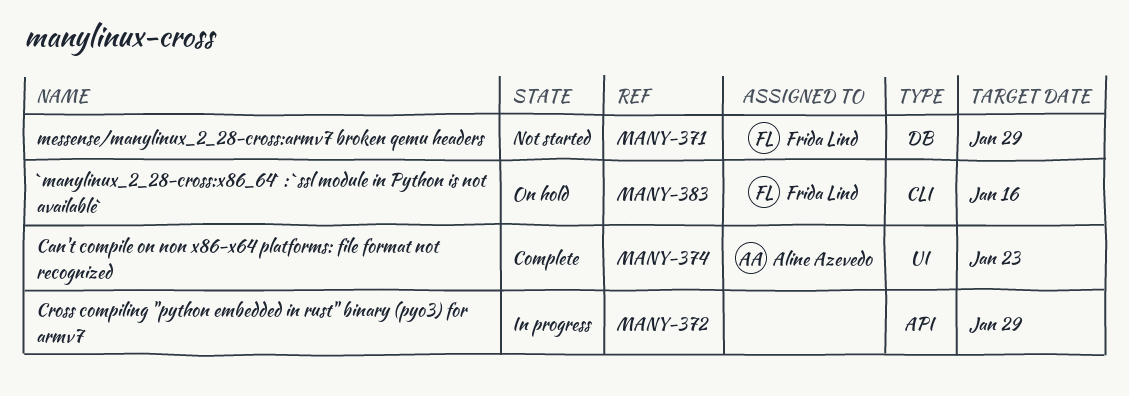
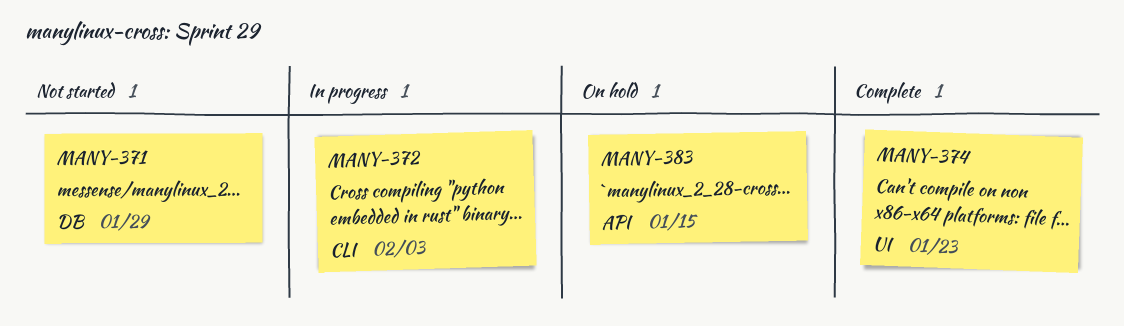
MANY-372, label: API -> CLI
MANY-372, due: Jan 29 -> Feb 3
MANY-383, label: CLI -> API
MANY-383, due: Jan 16 -> Jan 15

